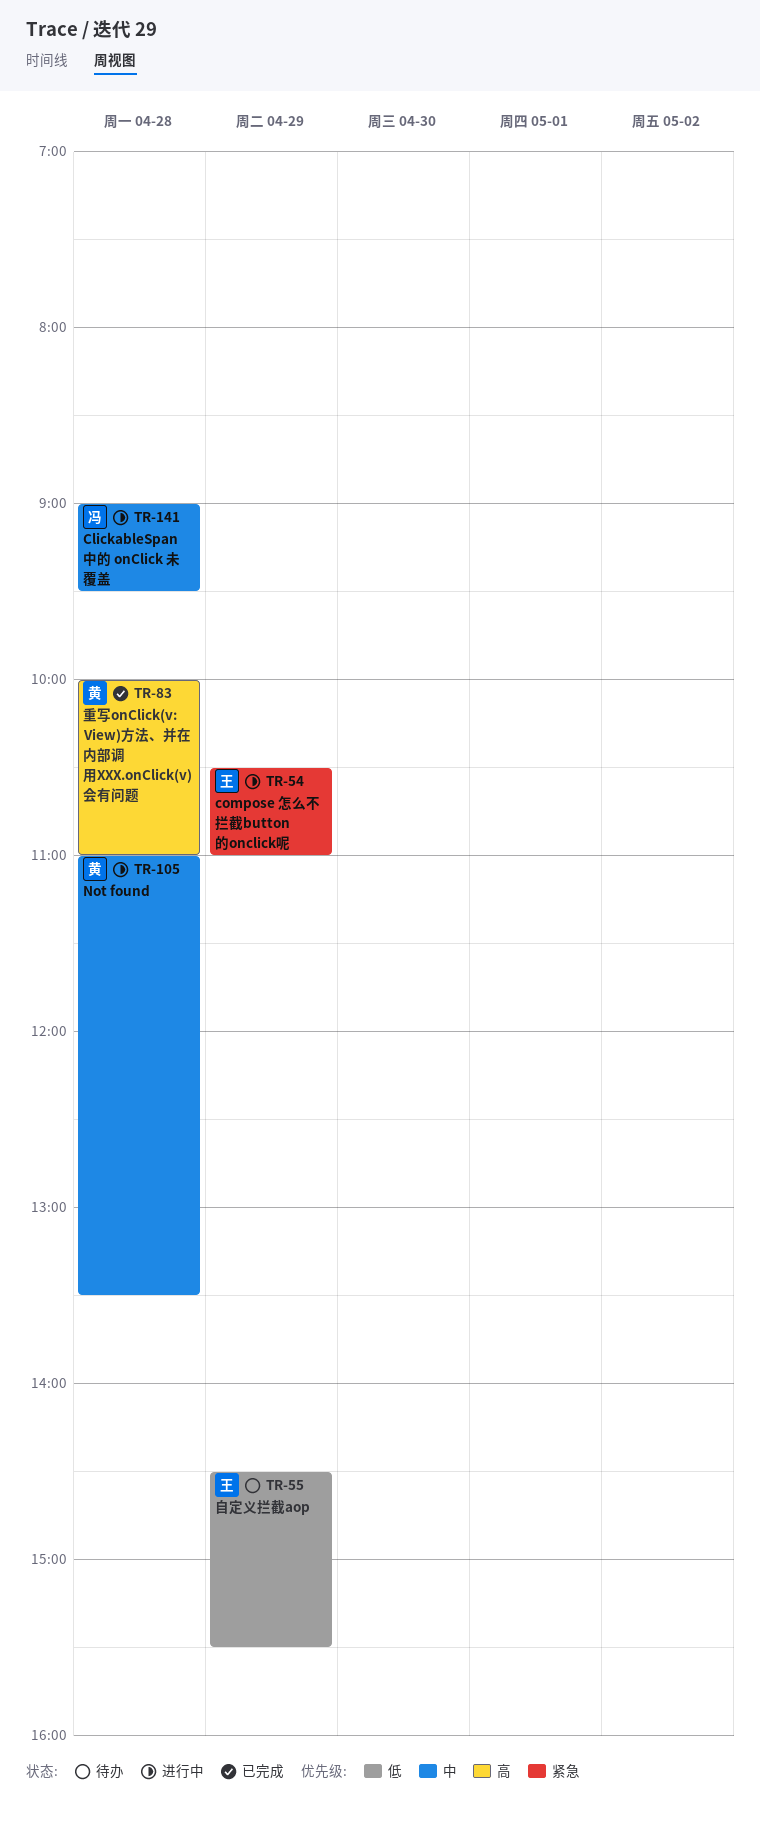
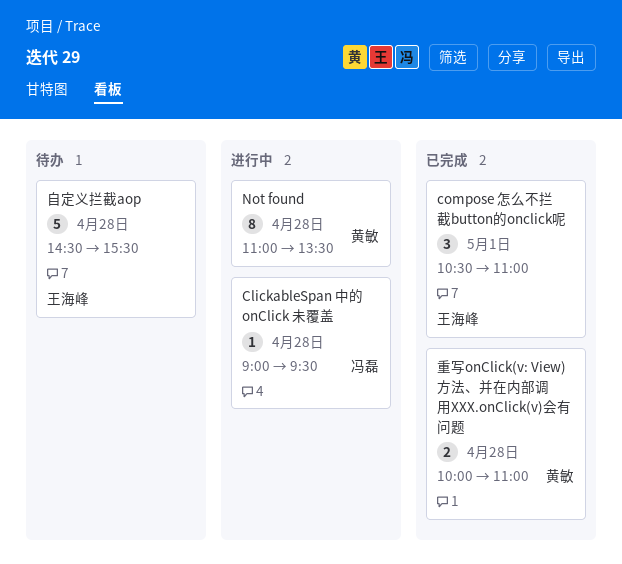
compose 怎么不拦截button的onclick呢, status: 进行中 -> 已完成
compose 怎么不拦截button的onclick呢, day: Apr 29 -> May 1
自定义拦截aop, day: Apr 29 -> Apr 28

